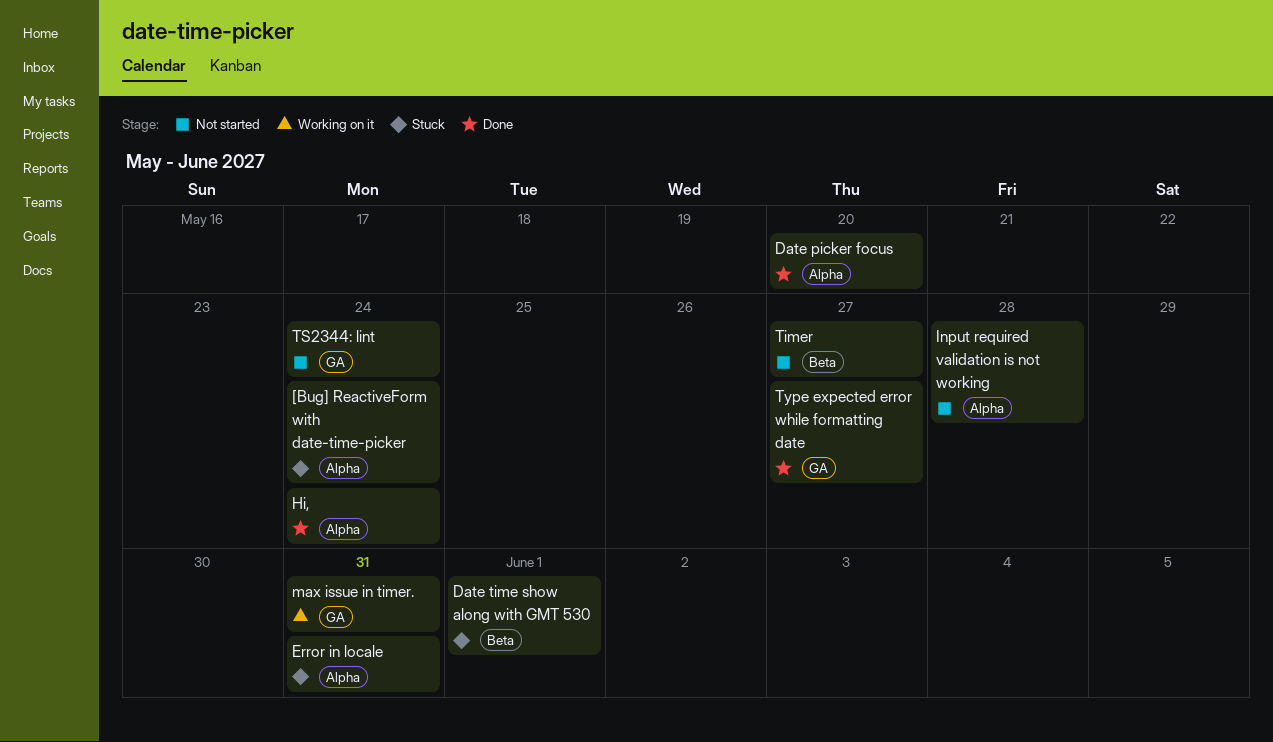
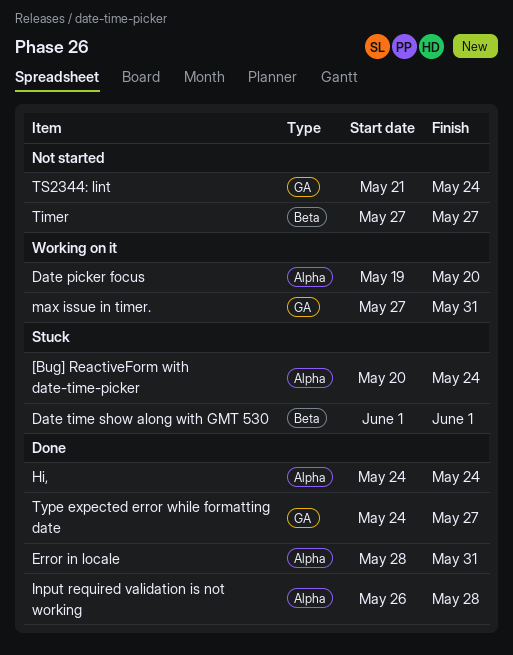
Date picker focus, status: Done -> Working on it
Error in locale, status: Stuck -> Done
Input required validation is not working, status: Not started -> Done

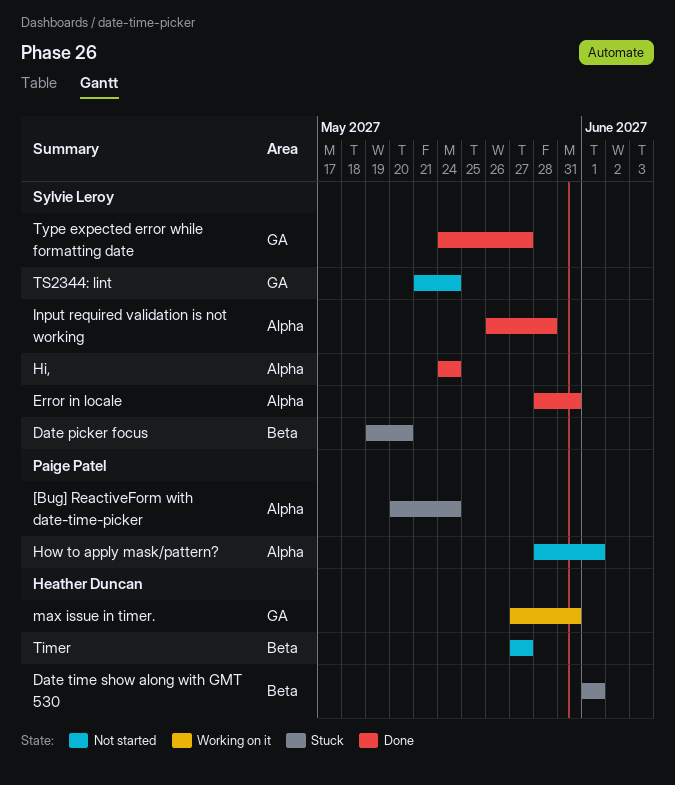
Date picker focus, status: Working on it -> Stuck
Date picker focus, label: Alpha -> Beta
How to apply mask/pattern?: none -> present

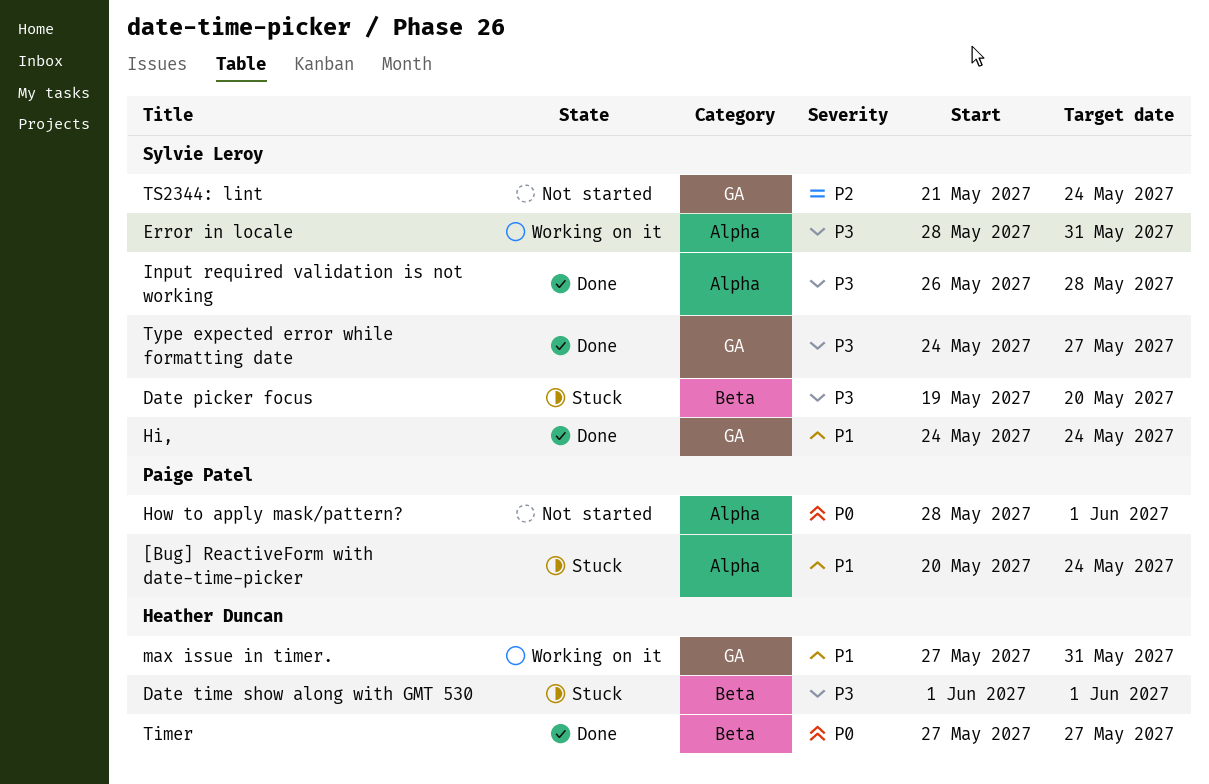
Error in locale, status: Done -> Working on it
Hi,, label: Alpha -> GA
Timer, status: Not started -> Done

